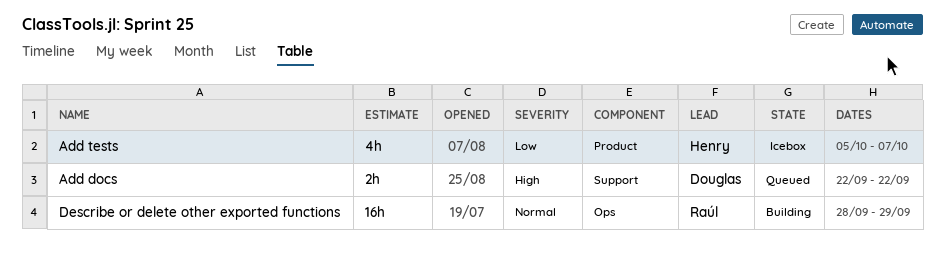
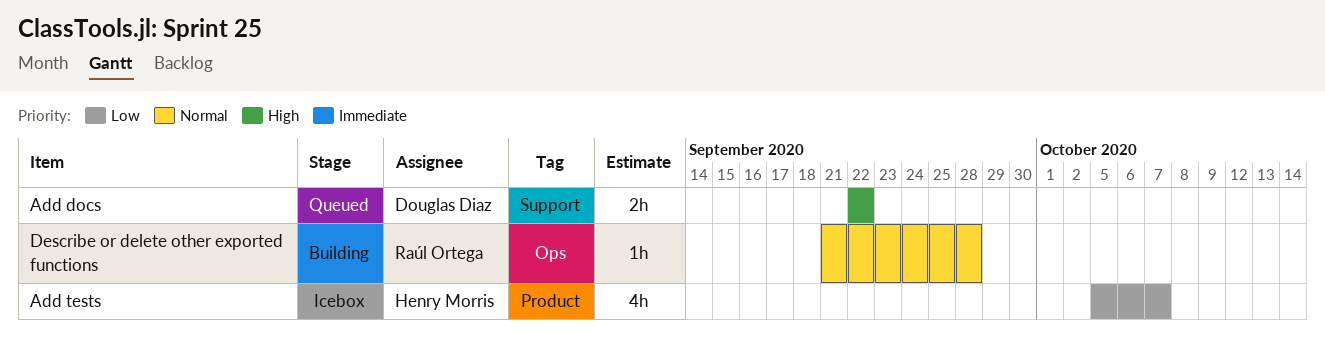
Describe or delete other exported functions, estimate: 16h -> 1h
Describe or delete other exported functions, start: Sep 28 -> Sep 21
Describe or delete other exported functions, due: Sep 29 -> Sep 28

